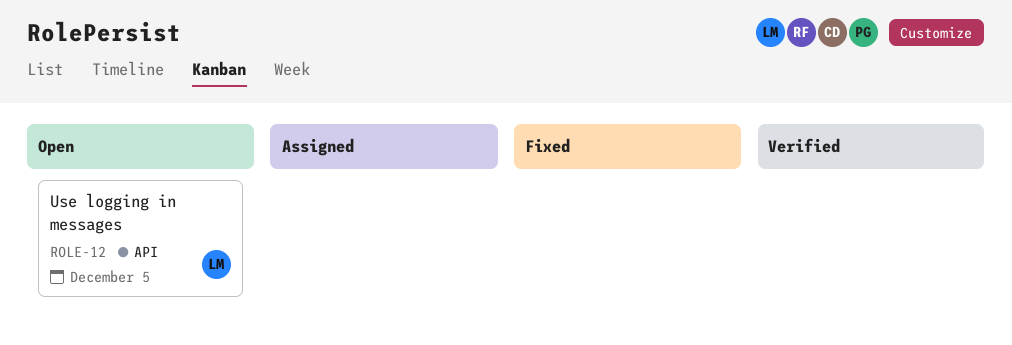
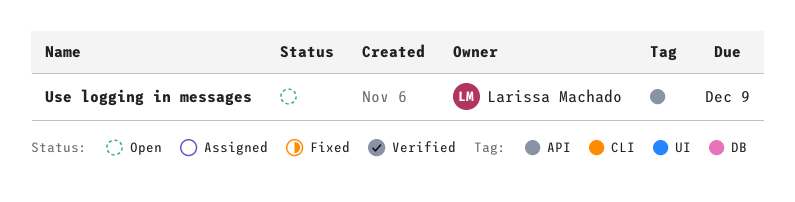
Use logging in messages, due: Dec 5 -> Dec 9

